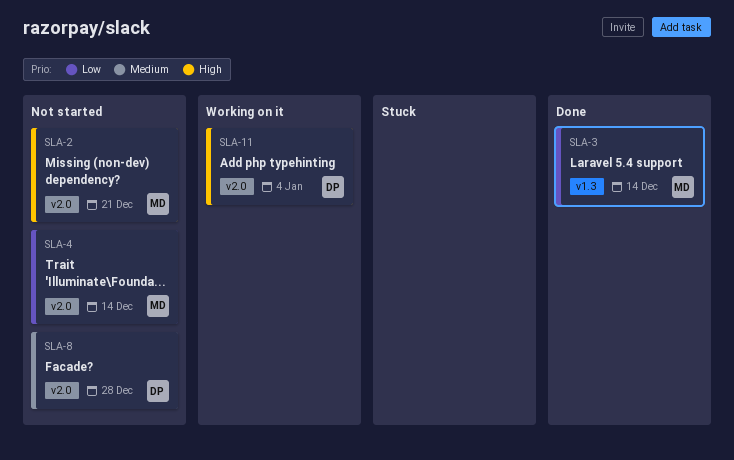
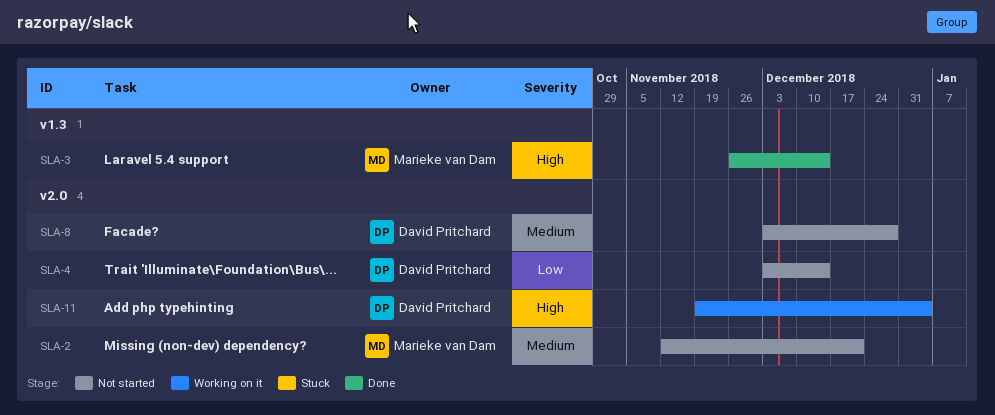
SLA-2, priority: High -> Medium
SLA-3, priority: Low -> High
SLA-4, owner: Marieke van Dam -> David Pritchard

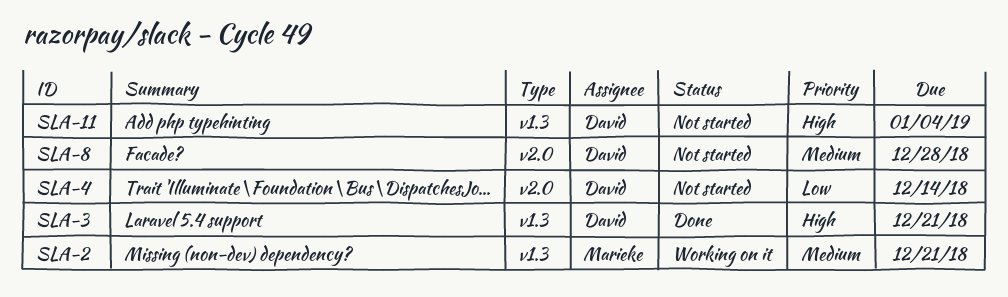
SLA-2, status: Not started -> Working on it
SLA-2, label: v2.0 -> v1.3
SLA-3, owner: Marieke van Dam -> David Pritchard
SLA-3, due: Dec 14 -> Dec 21
SLA-11, status: Working on it -> Not started
SLA-11, label: v2.0 -> v1.3

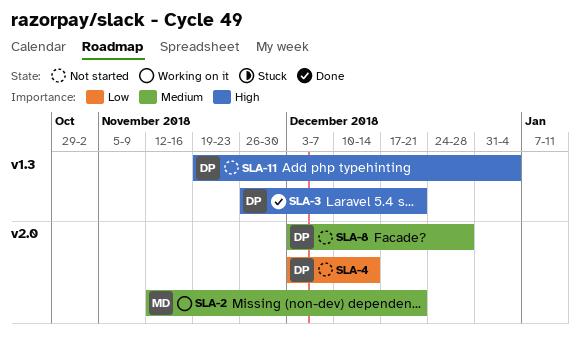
SLA-2, label: v1.3 -> v2.0

